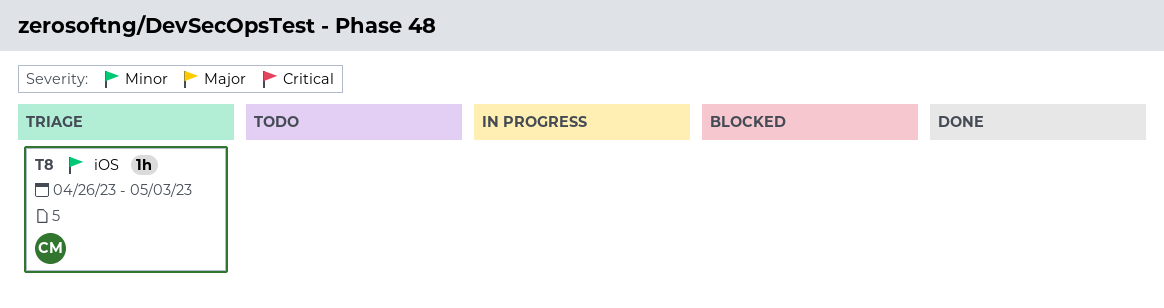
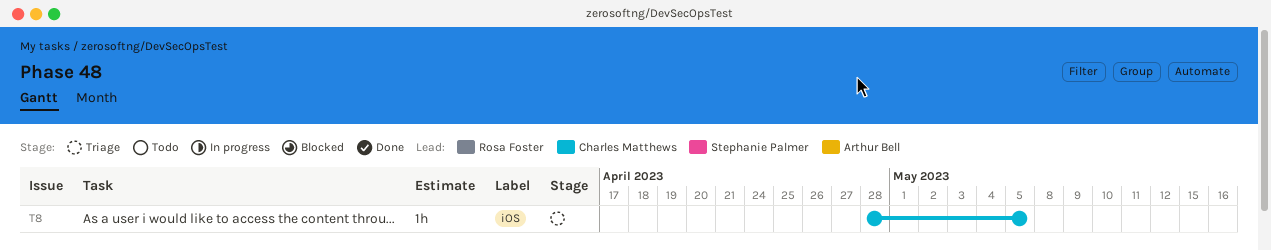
T8, start: Apr 26 -> Apr 28
T8, due: May 3 -> May 5

